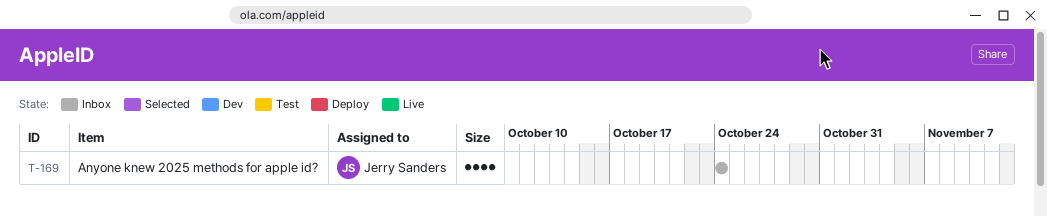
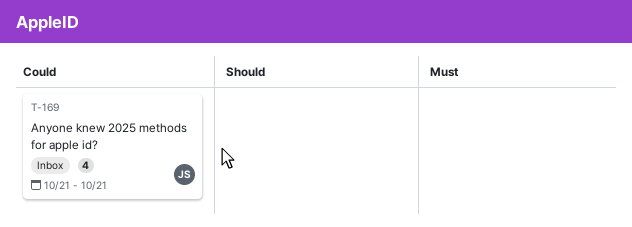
T-169, start: Oct 24 -> Oct 21
T-169, due: Oct 24 -> Oct 21

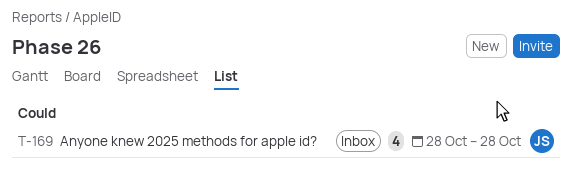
T-169, start: Oct 21 -> Oct 28
T-169, due: Oct 21 -> Oct 28

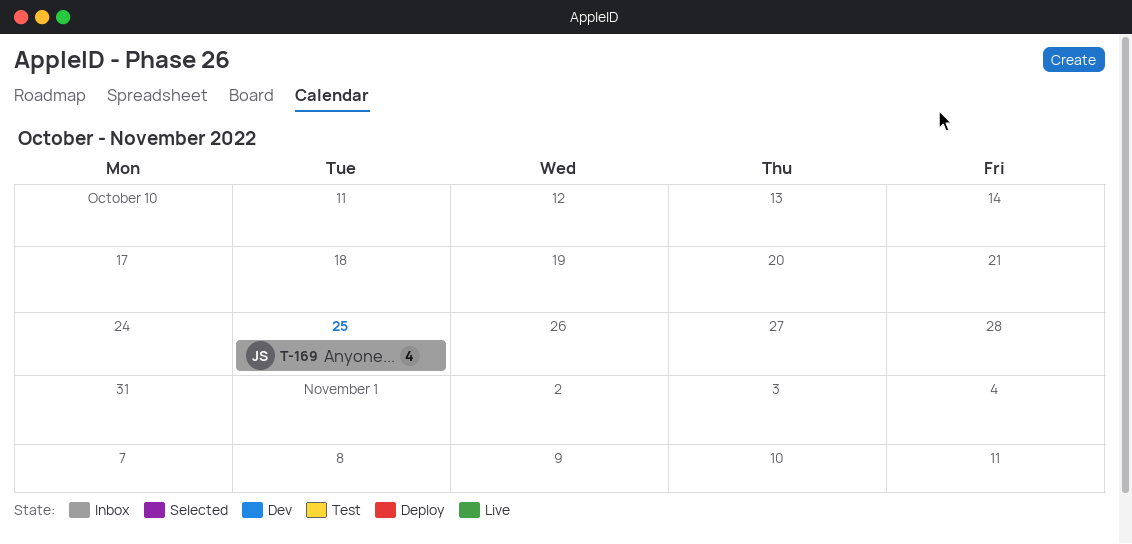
T-169, start: Oct 28 -> Oct 25
T-169, due: Oct 28 -> Oct 25

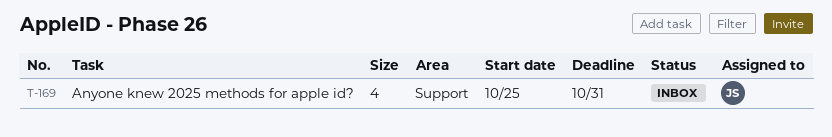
T-169, due: Oct 25 -> Oct 31

